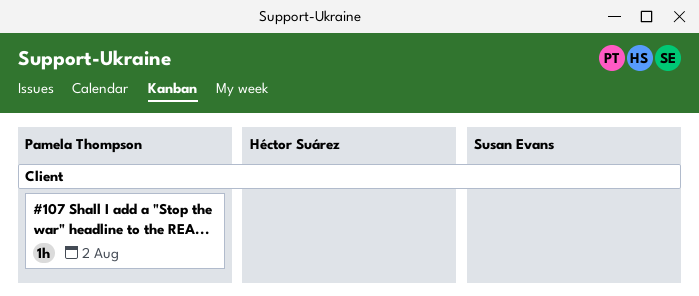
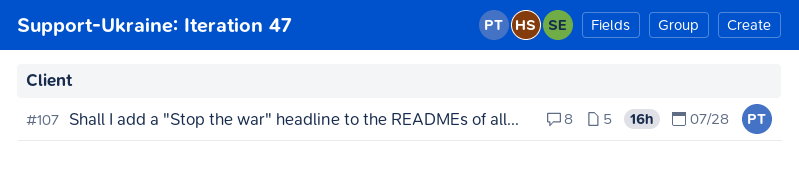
#107, estimate: 1h -> 16h
#107, due: Aug 2 -> Jul 28

